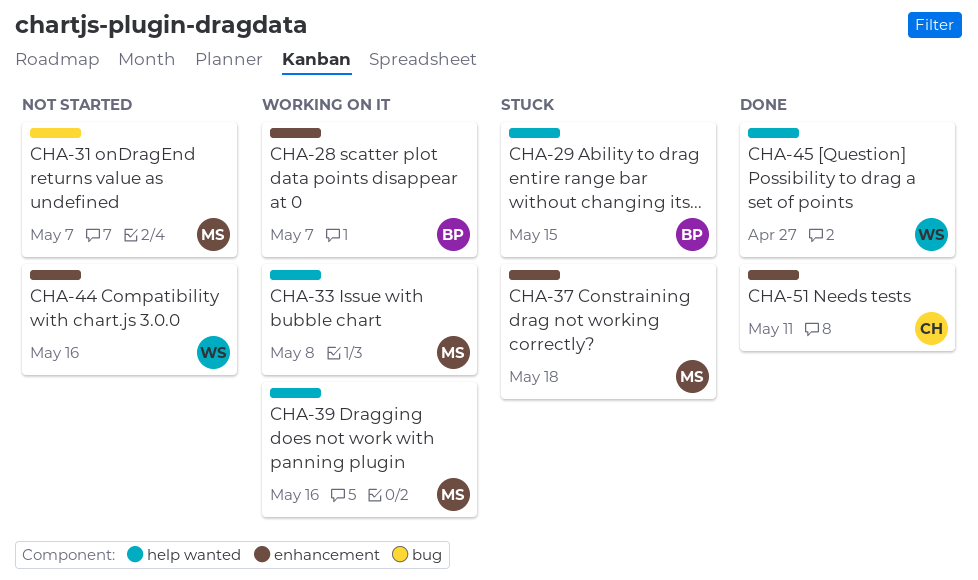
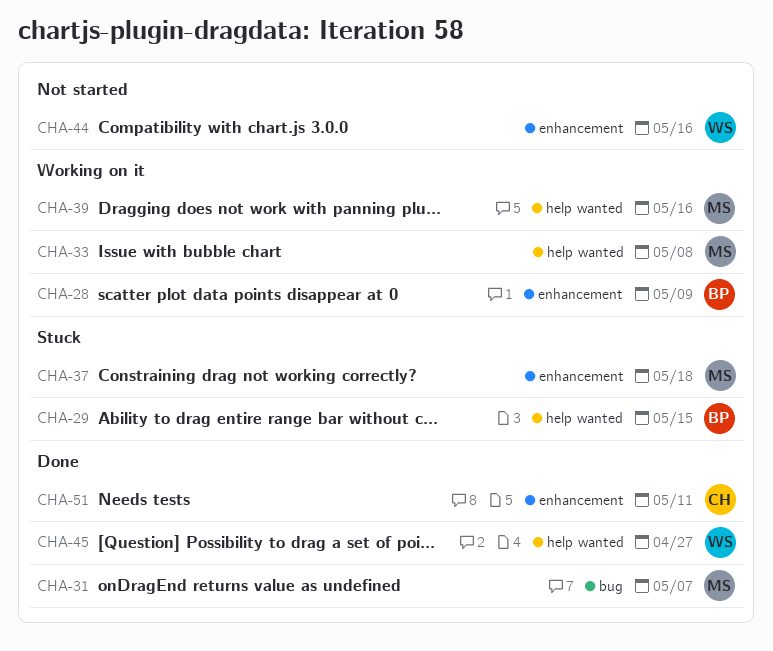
CHA-28, due: May 7 -> May 9
CHA-31, status: Not started -> Done

